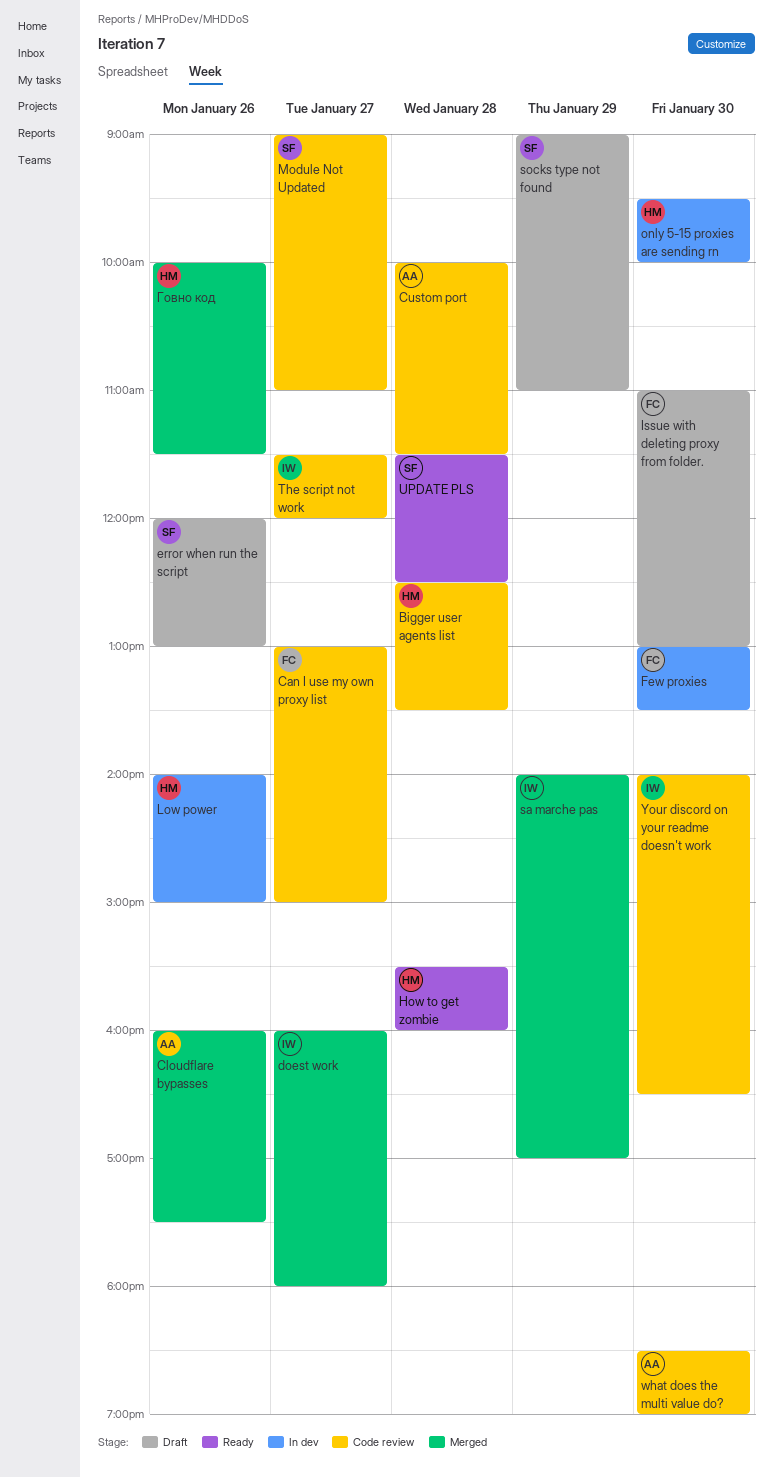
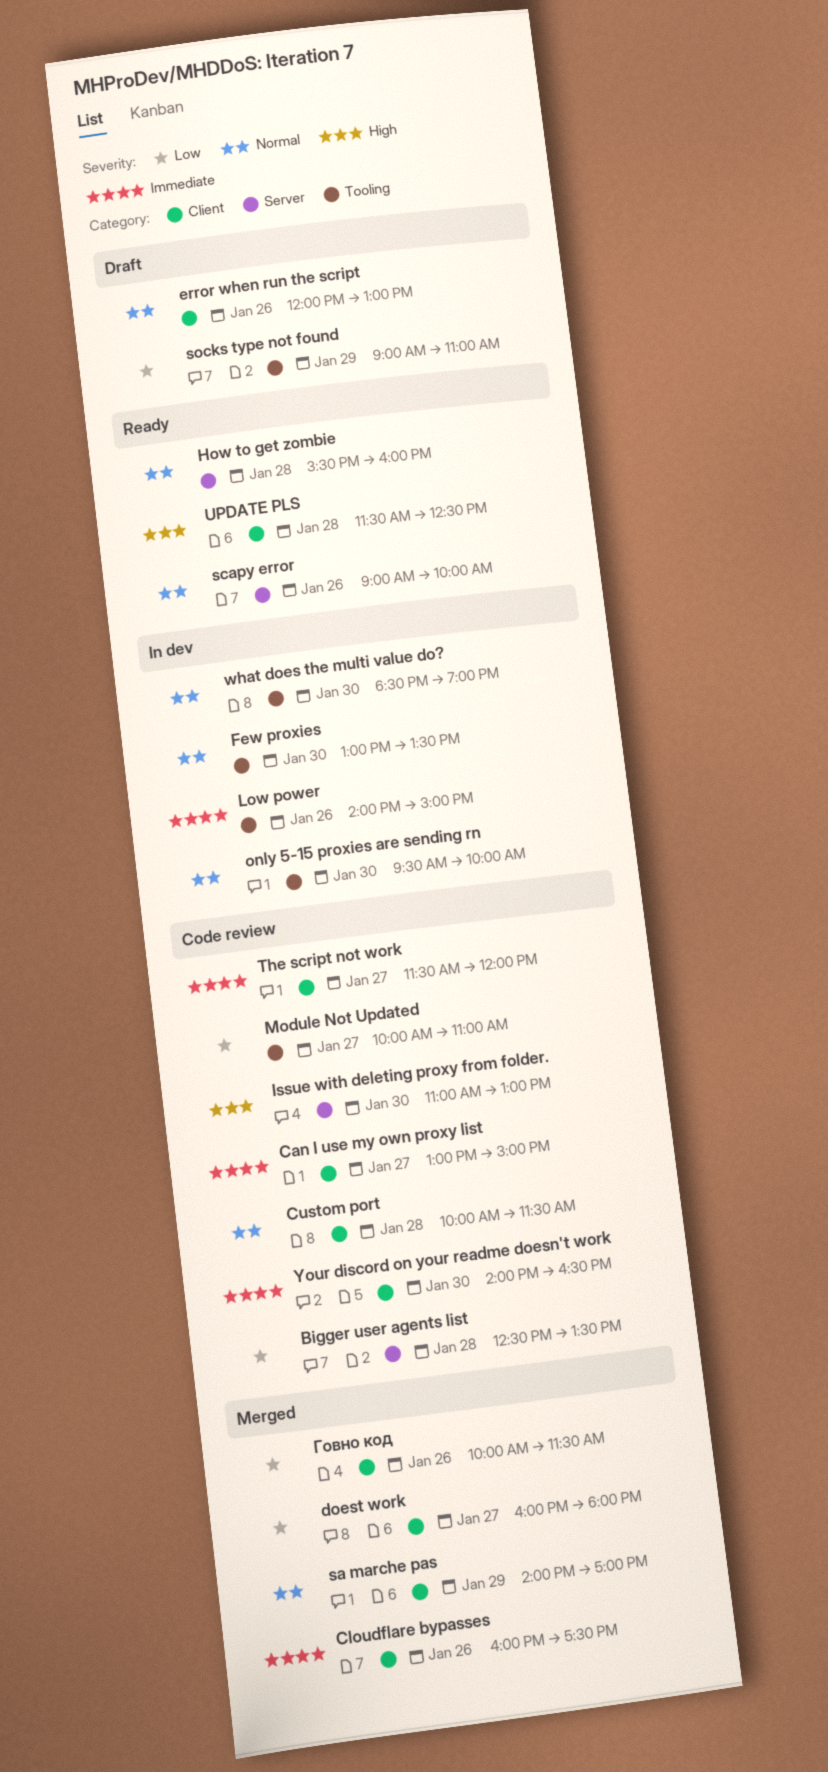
Issue with deleting proxy from folder., status: Draft -> Code review
Module Not Updated, begins: 09:00 -> 10:00
scapy error: none -> present
what does the multi value do?, status: Code review -> In dev

